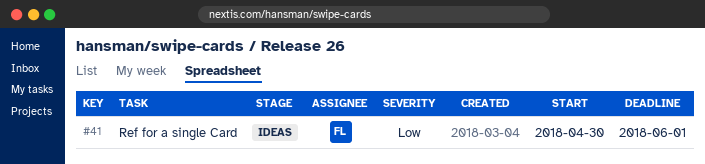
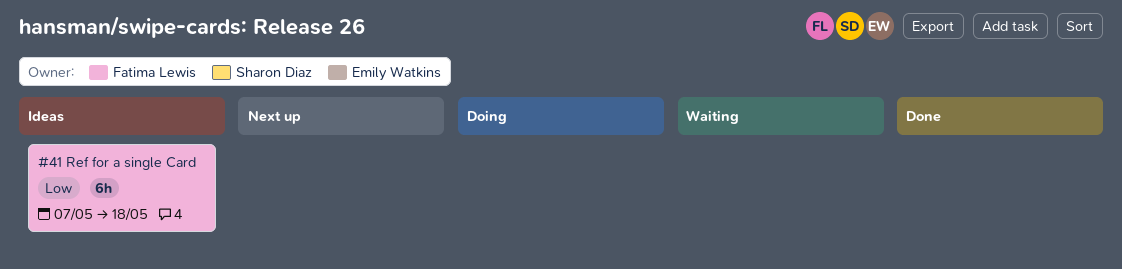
#41, start: Apr 30 -> May 7
#41, due: Jun 1 -> May 18

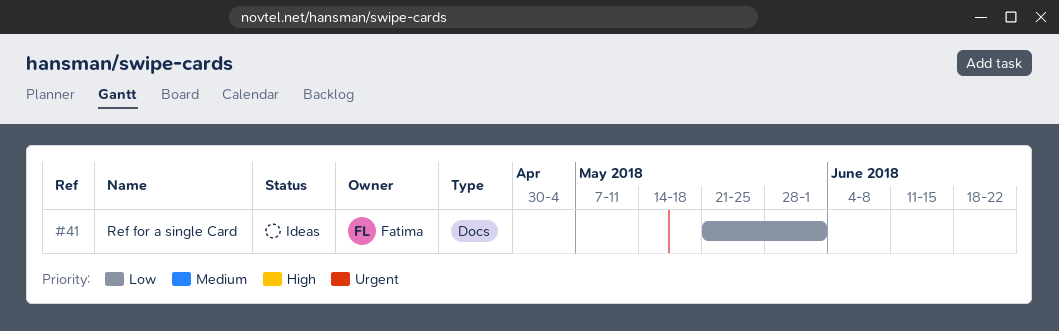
#41, start: May 7 -> May 21
#41, due: May 18 -> Jun 1

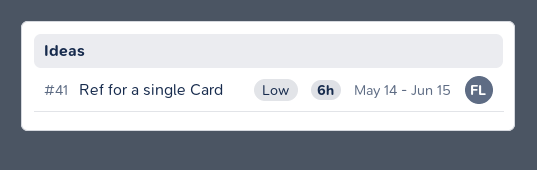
#41, start: May 21 -> May 14
#41, due: Jun 1 -> Jun 15

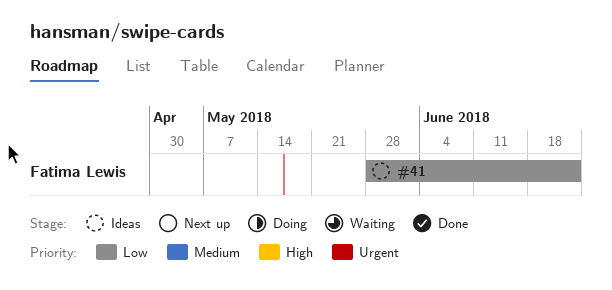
#41, start: May 14 -> May 28
#41, due: Jun 15 -> Jun 22

